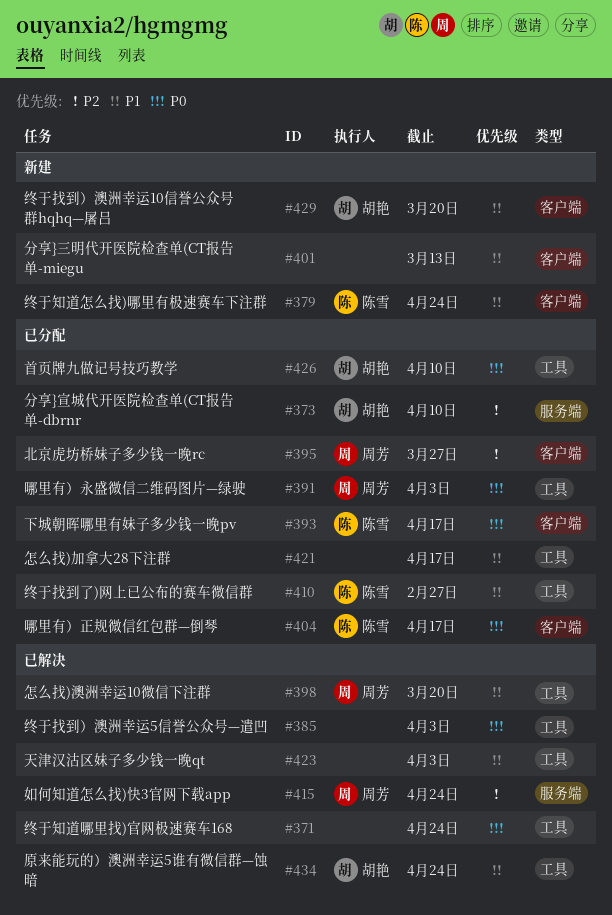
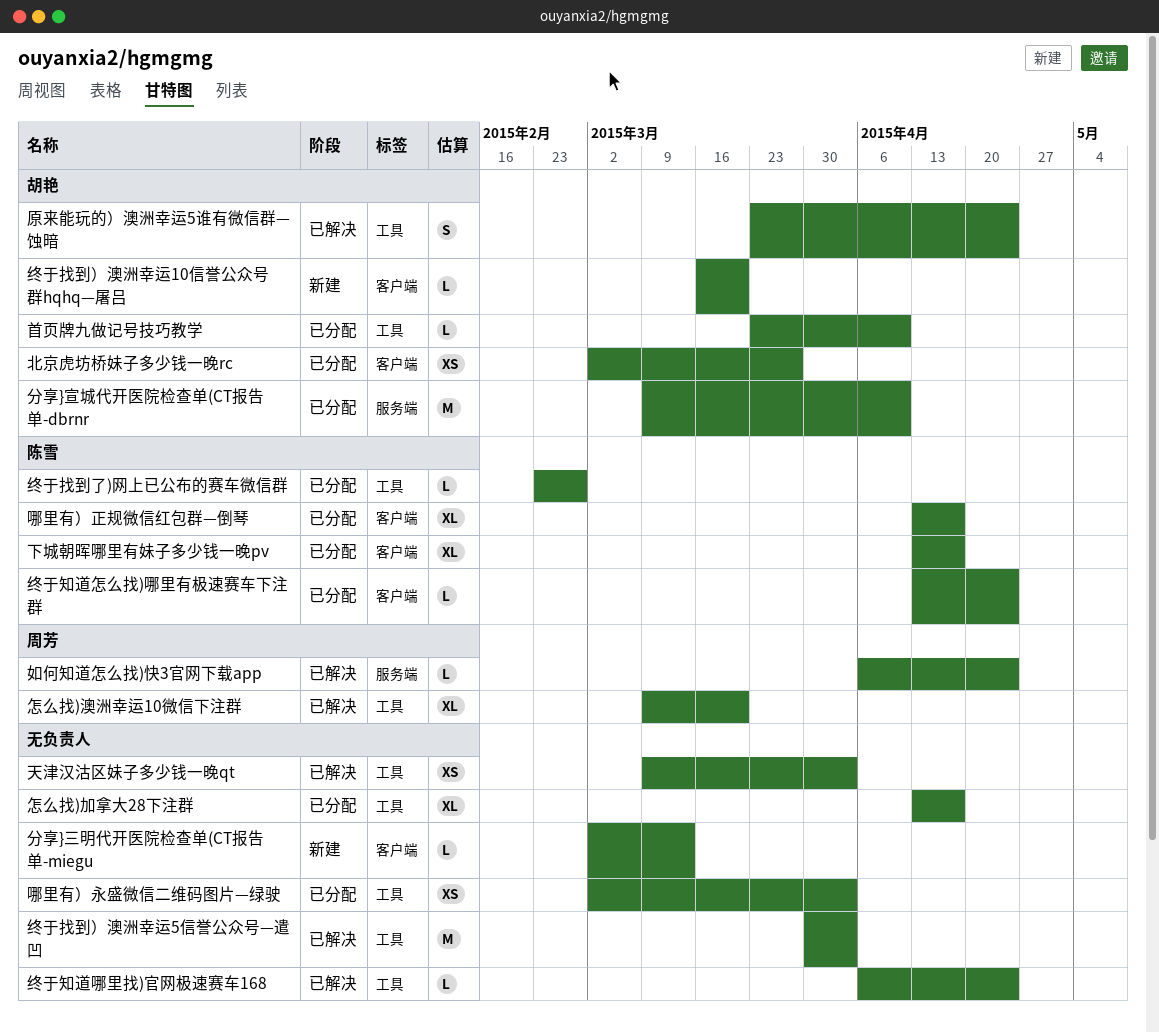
北京虎坊桥妹子多少钱一晚rc, owner: 周芳 -> 胡艳
哪里有）永盛微信二维码图片—绿驶, owner: 周芳 -> none
终于知道怎么找)哪里有极速赛车下注群, status: 新建 -> 已分配

